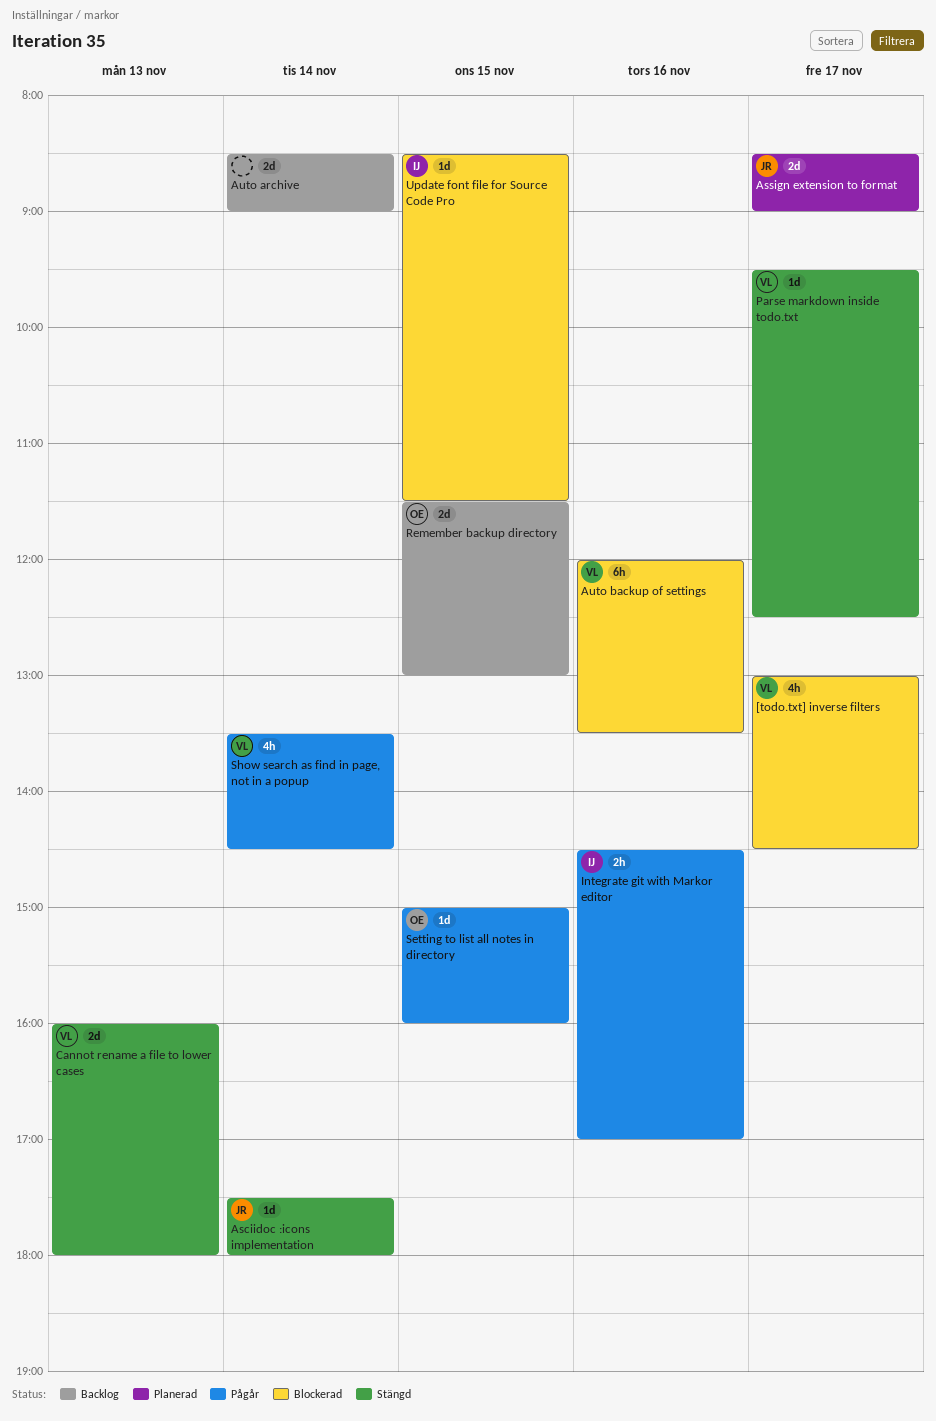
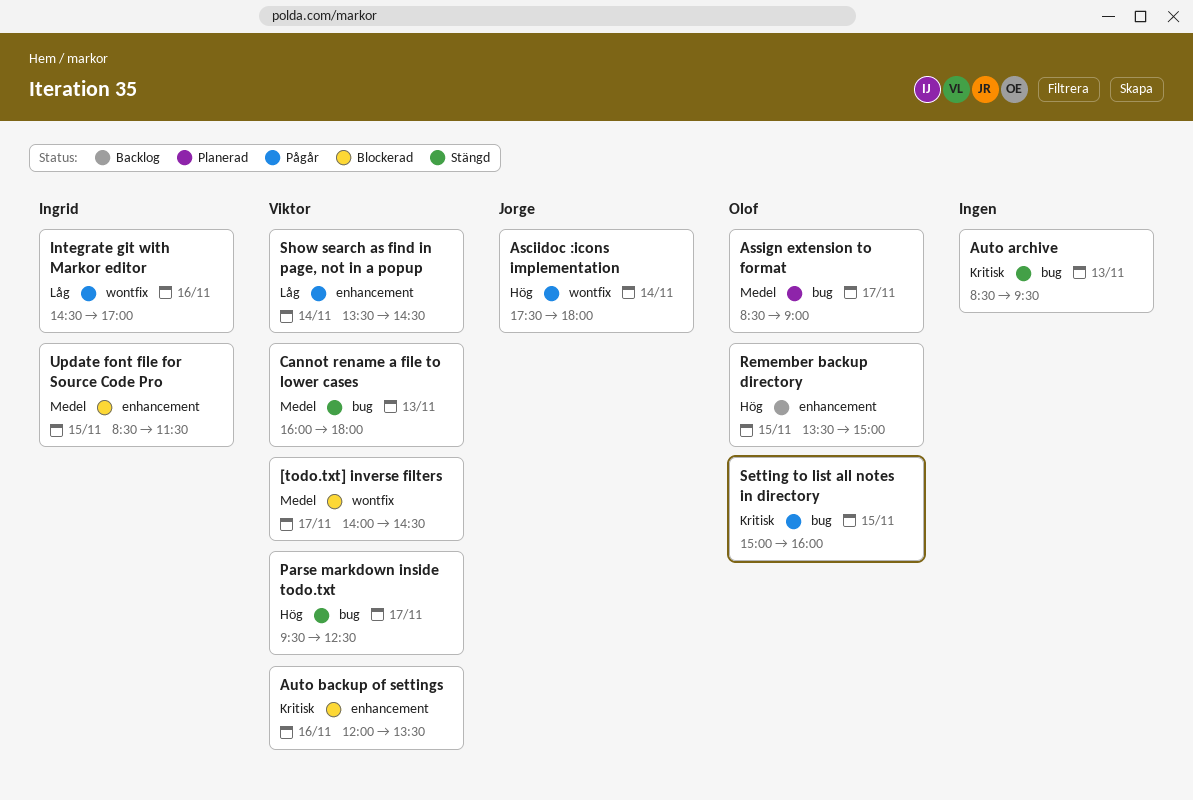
[todo.txt] inverse filters, begins: 13:00 -> 14:00
Asciidoc :icons implementation, status: Stängd -> Pågår
Assign extension to format, owner: Jorge -> Olof
Auto archive, status: Backlog -> Stängd
Auto archive, day: Nov 14 -> Nov 13
Auto archive, ends: 09:00 -> 09:30
Remember backup directory, begins: 11:30 -> 13:30
Remember backup directory, ends: 13:00 -> 15:00

